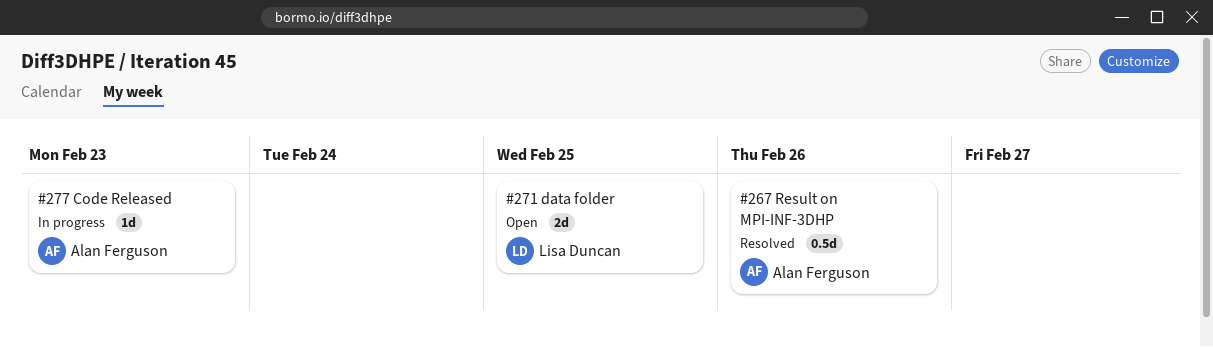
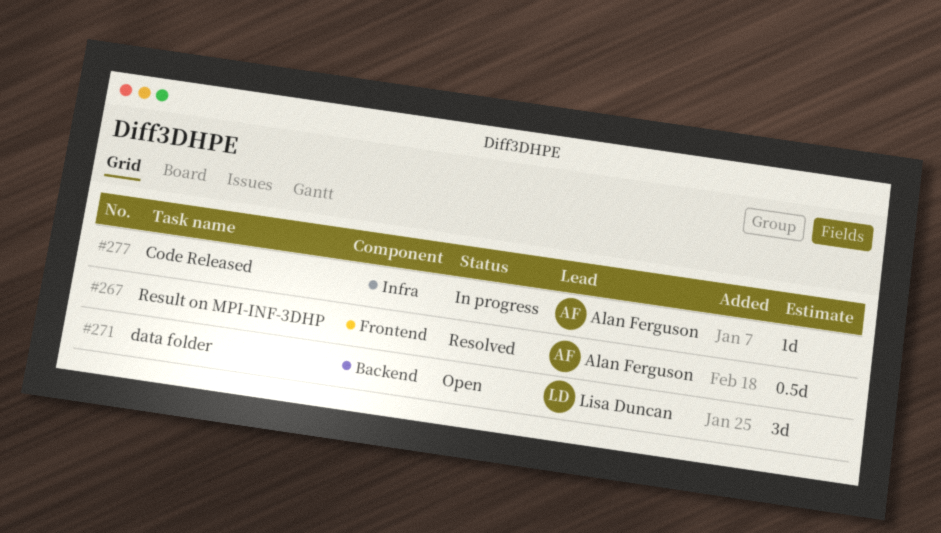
#271, estimate: 2d -> 3d

